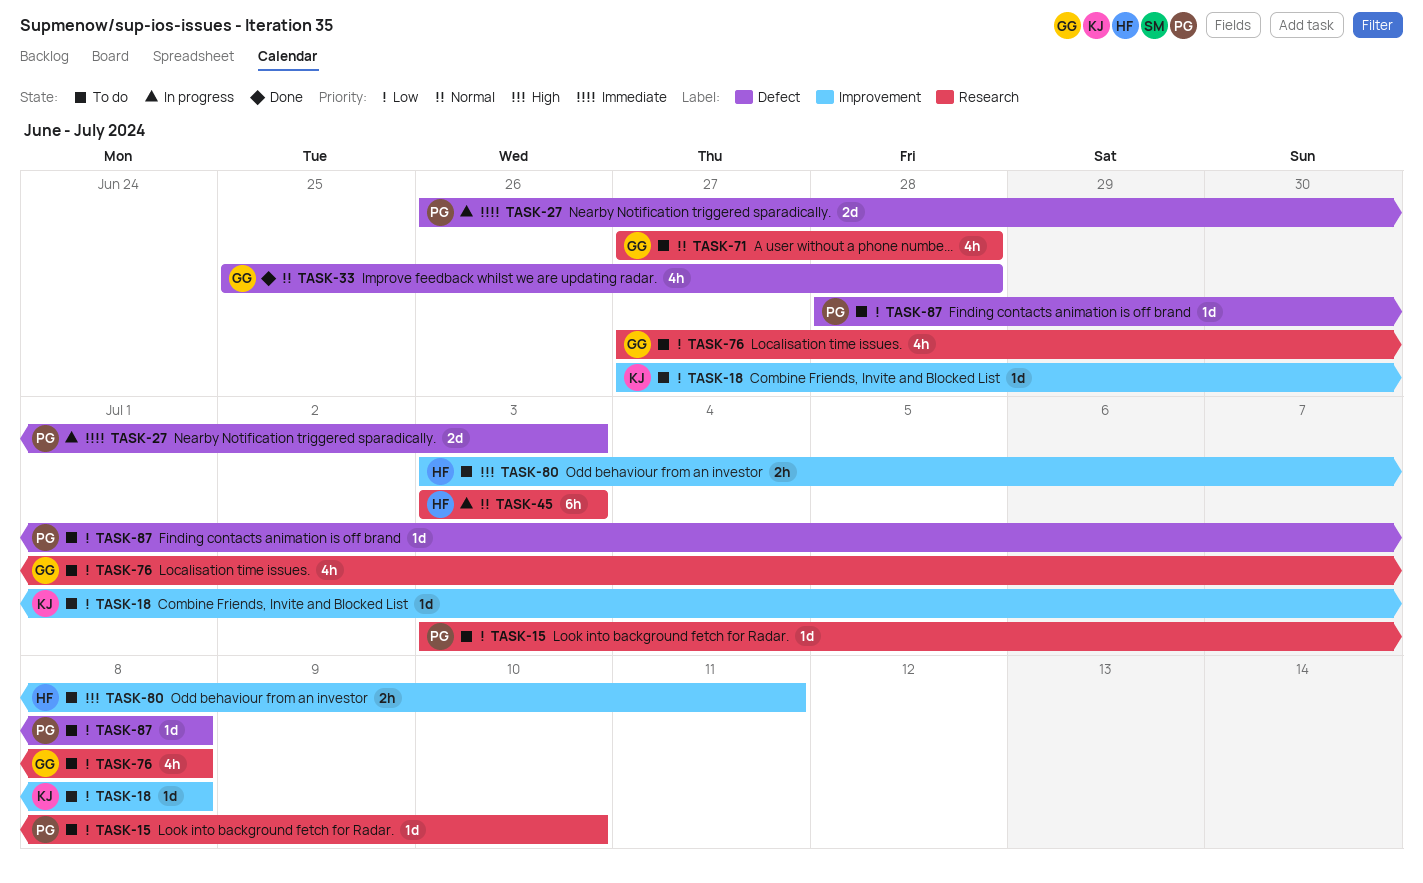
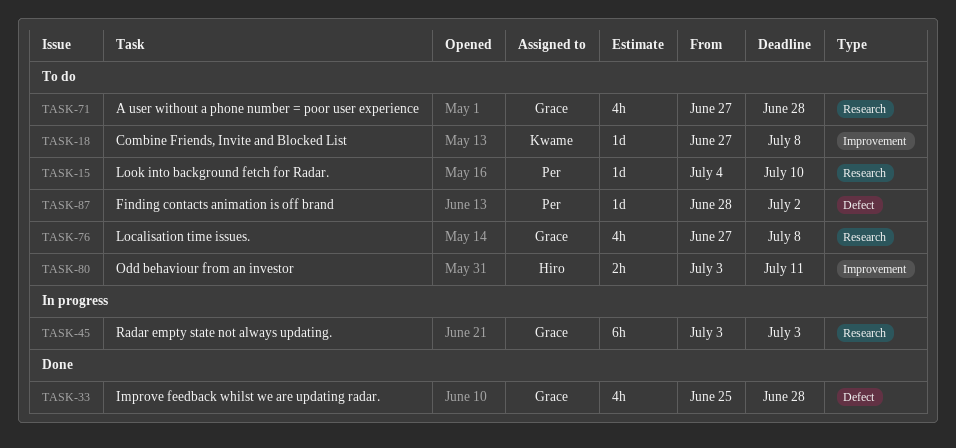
TASK-15, start: Jul 3 -> Jul 4
TASK-27: present -> none
TASK-45, owner: Hiro -> Grace
TASK-87, due: Jul 8 -> Jul 2

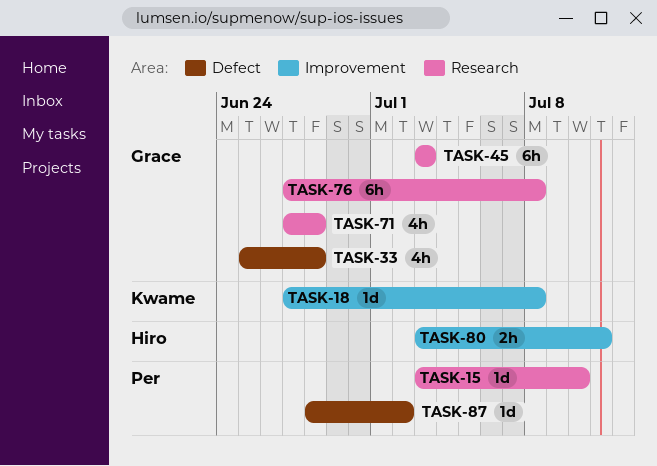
TASK-15, start: Jul 4 -> Jul 3
TASK-76, estimate: 4h -> 6h

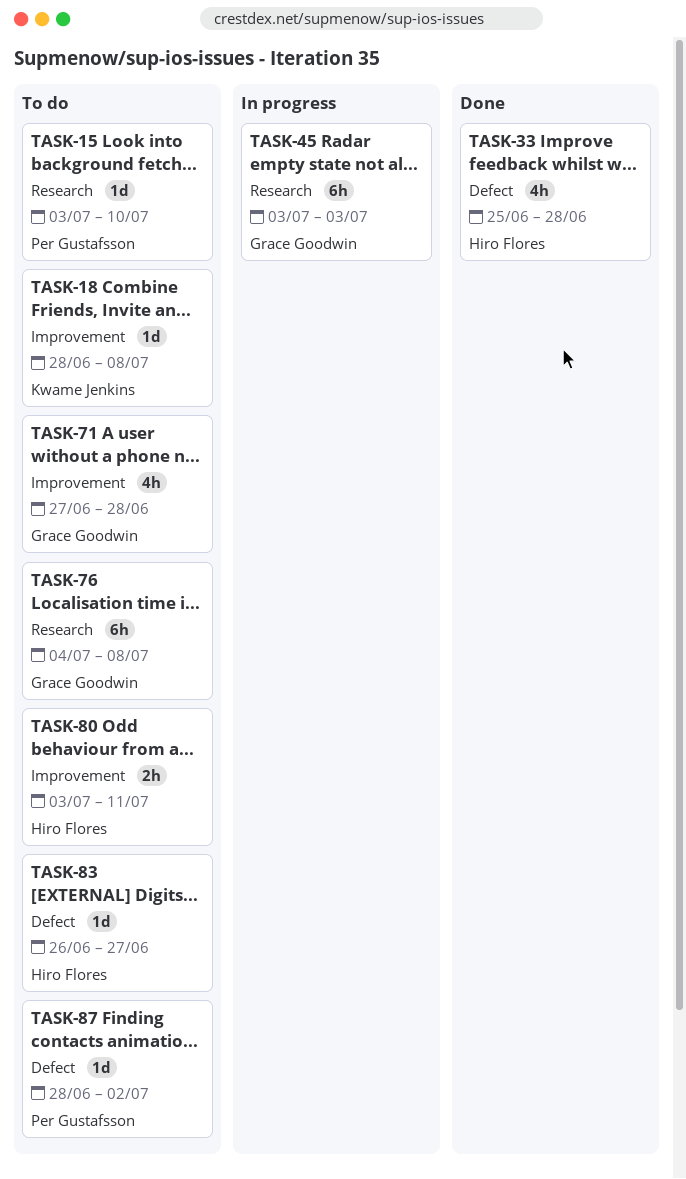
TASK-18, start: Jun 27 -> Jun 28
TASK-33, owner: Grace Goodwin -> Hiro Flores
TASK-71, label: Research -> Improvement
TASK-76, start: Jun 27 -> Jul 4
TASK-83: none -> present

